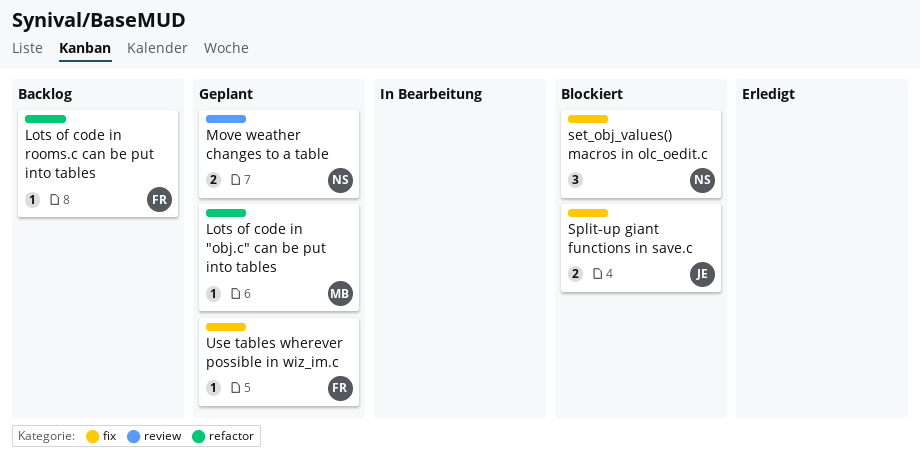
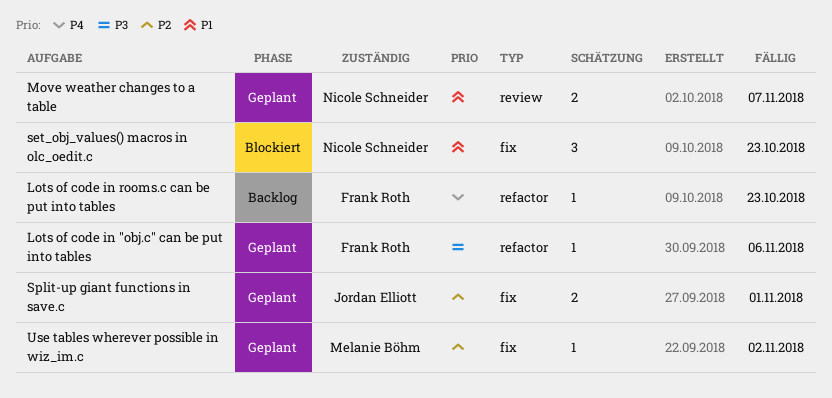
Lots of code in "obj.c" can be put into tables, owner: Melanie Böhm -> Frank Roth
Split-up giant functions in save.c, status: Blockiert -> Geplant
Use tables wherever possible in wiz_im.c, owner: Frank Roth -> Melanie Böhm

